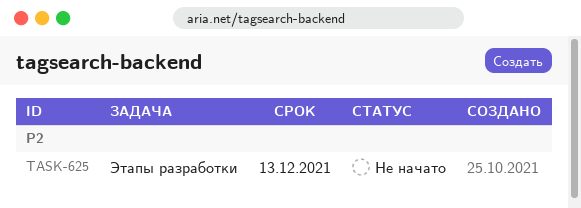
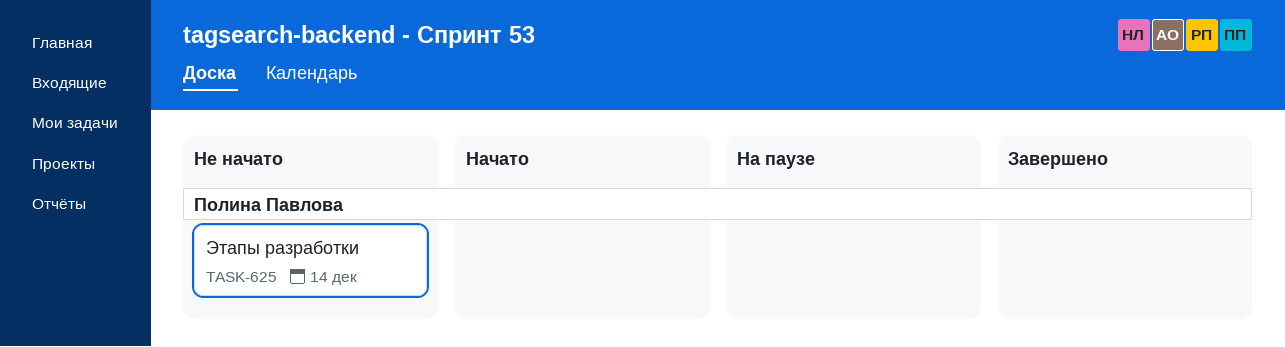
TASK-625, due: Dec 13 -> Dec 14

